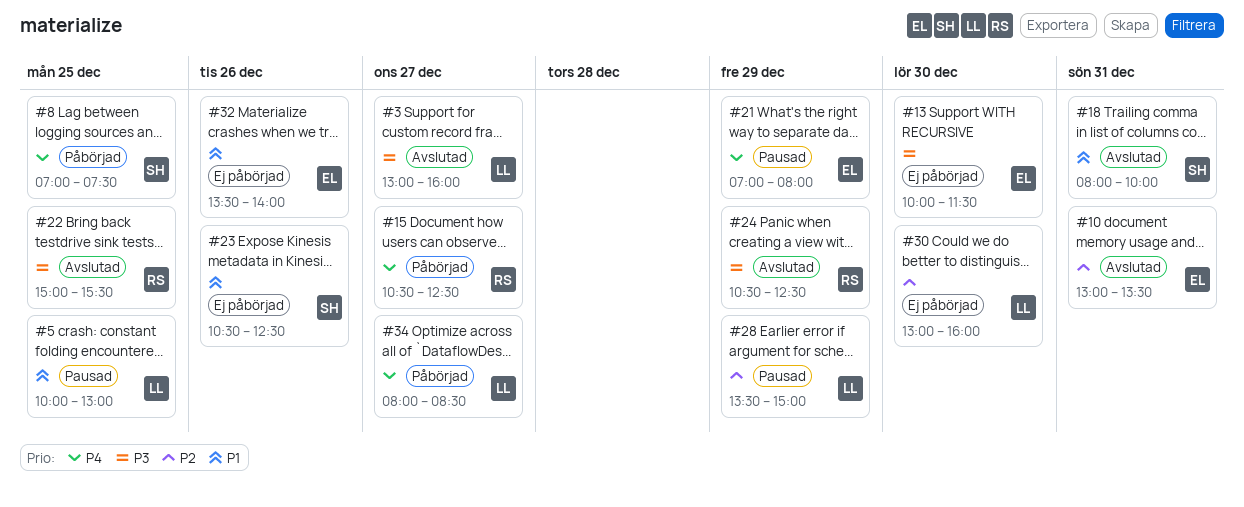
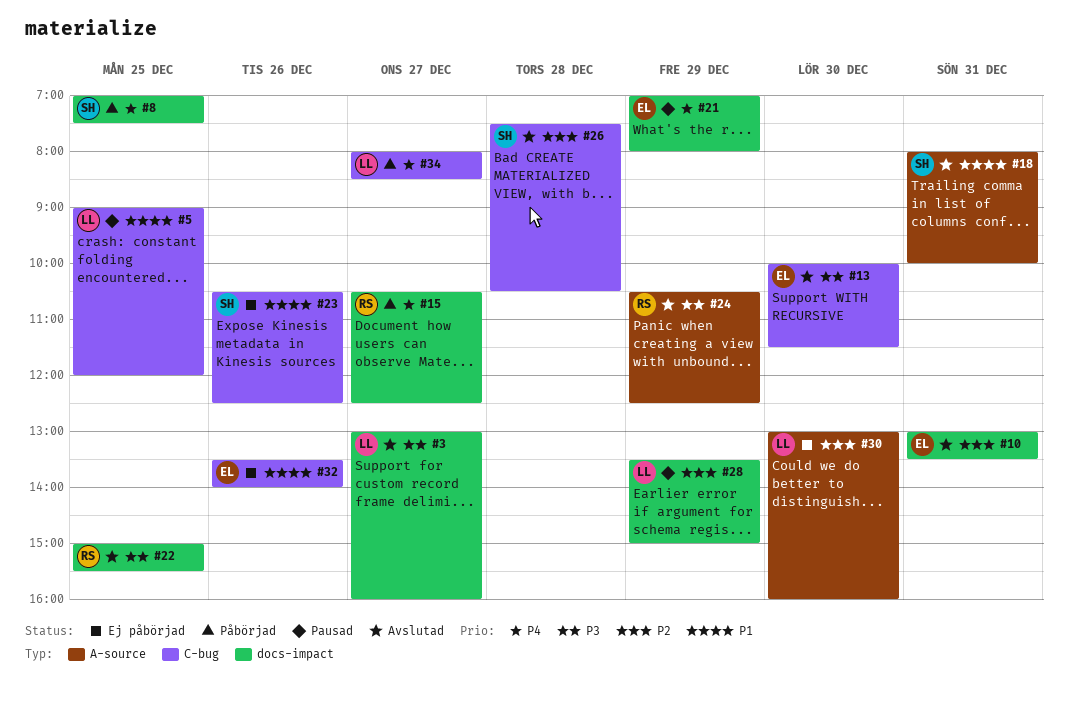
#5, begins: 10:00 -> 09:00
#5, ends: 13:00 -> 12:00
#13, status: Ej påbörjad -> Avslutad
#26: none -> present

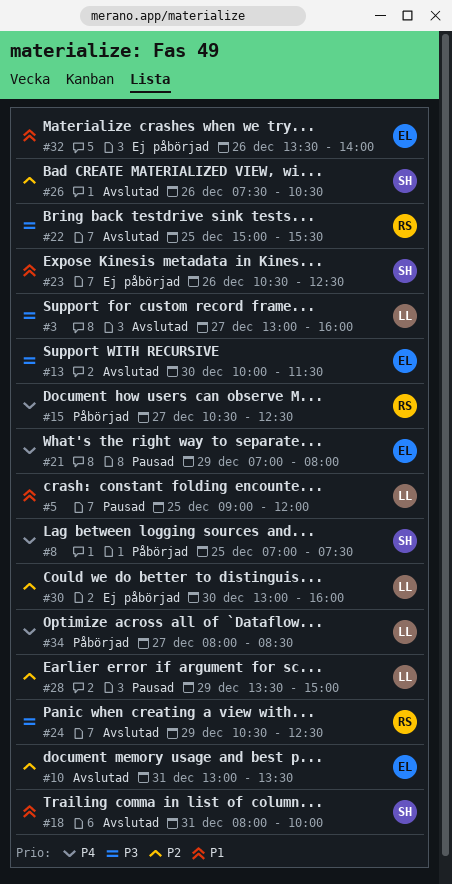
#26, day: Dec 28 -> Dec 26

